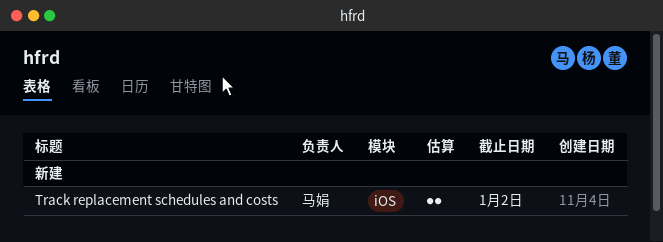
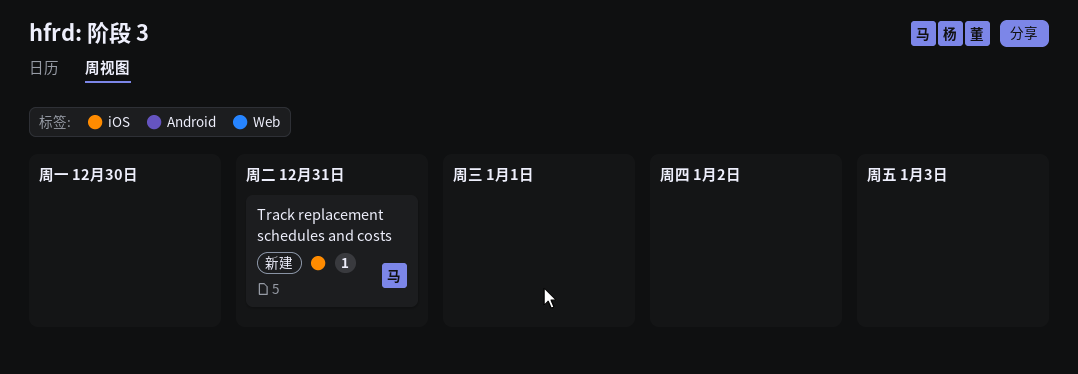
Track replacement schedules and costs, estimate: 2 -> 1
Track replacement schedules and costs, due: Jan 2 -> Dec 31

